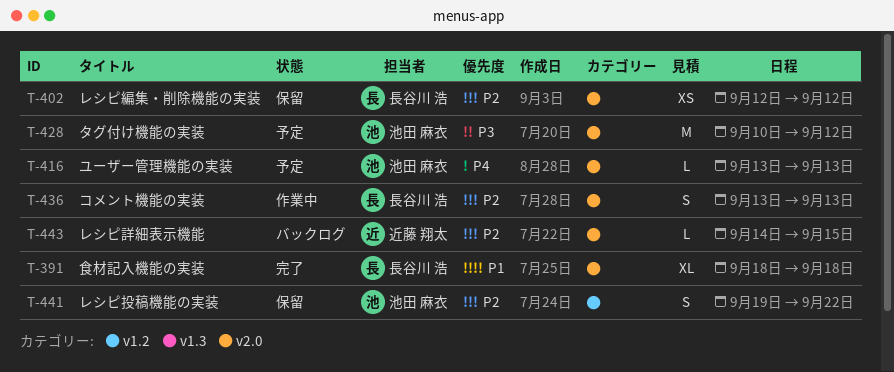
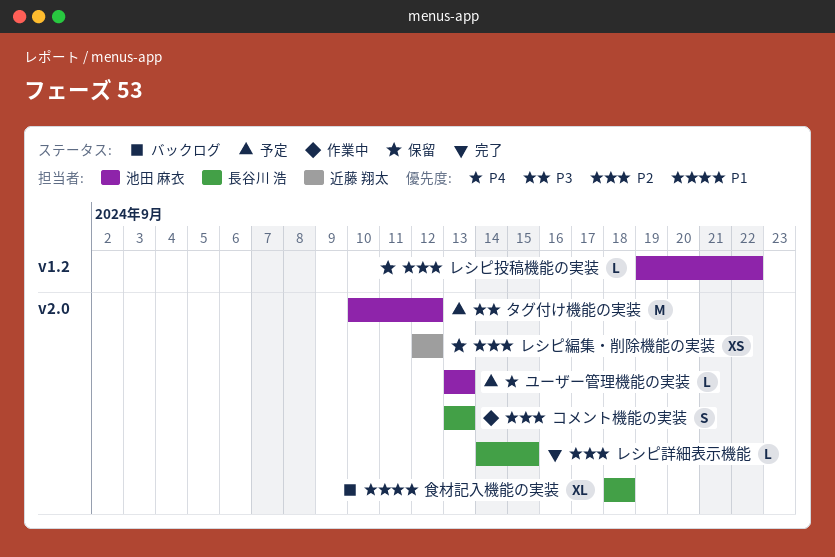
レシピ投稿機能の実装, estimate: S -> L
レシピ編集・削除機能の実装, owner: 長谷川 浩 -> 近藤 翔太
レシピ詳細表示機能, status: バックログ -> 完了
レシピ詳細表示機能, owner: 近藤 翔太 -> 長谷川 浩
食材記入機能の実装, status: 完了 -> バックログ

